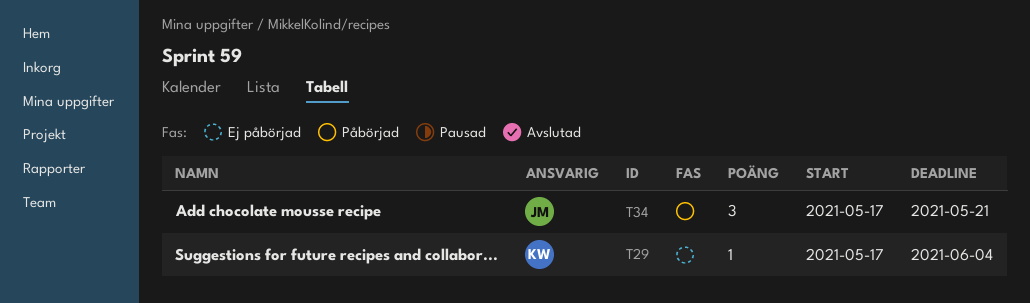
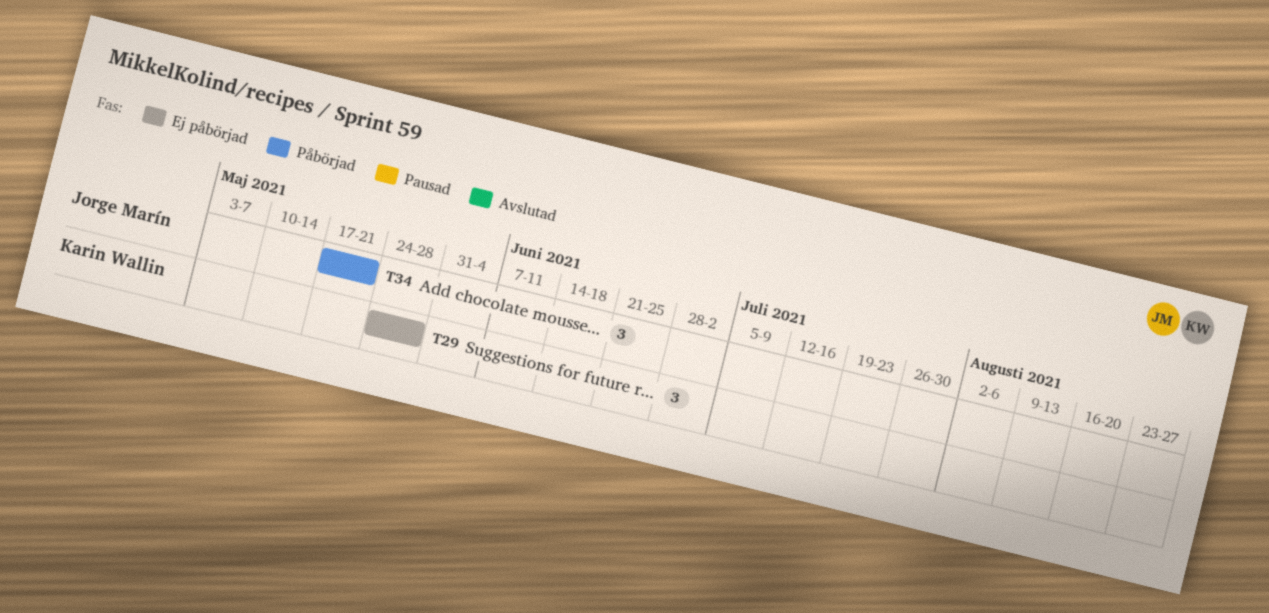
T29, estimate: 1 -> 3
T29, start: May 17 -> May 24
T29, due: Jun 4 -> May 28

